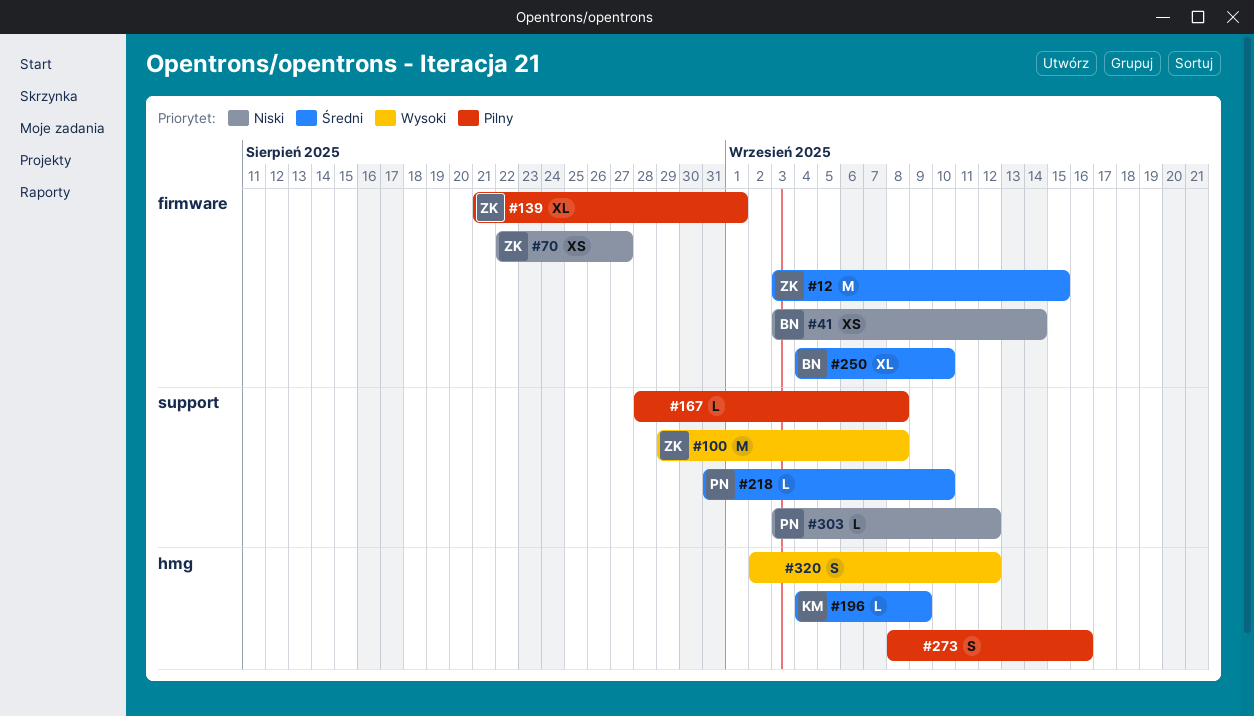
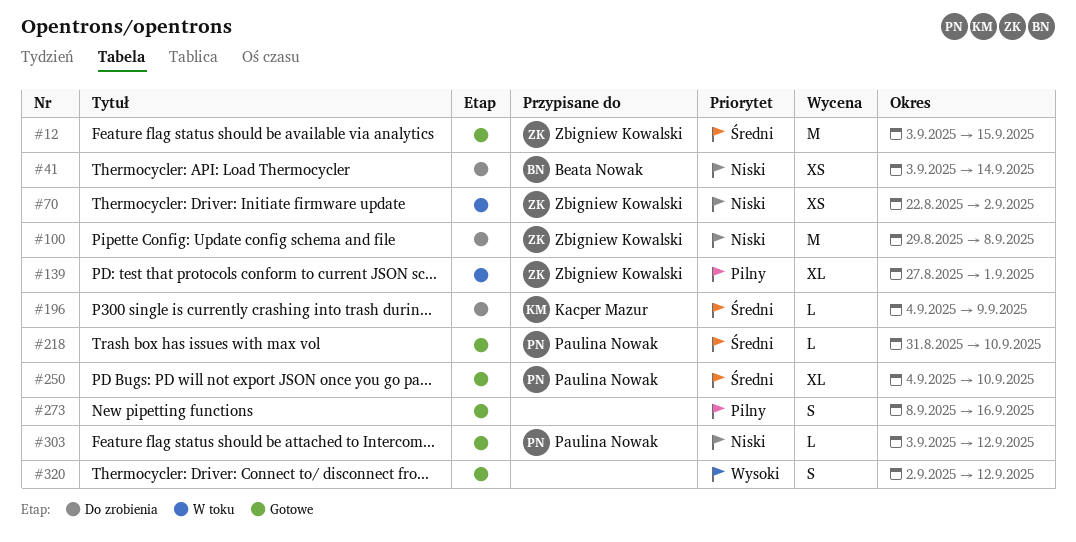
#70, due: Aug 27 -> Sep 2
#100, priority: Wysoki -> Niski
#139, start: Aug 21 -> Aug 27
#167: present -> none
#250, owner: Beata Nowak -> Paulina Nowak

